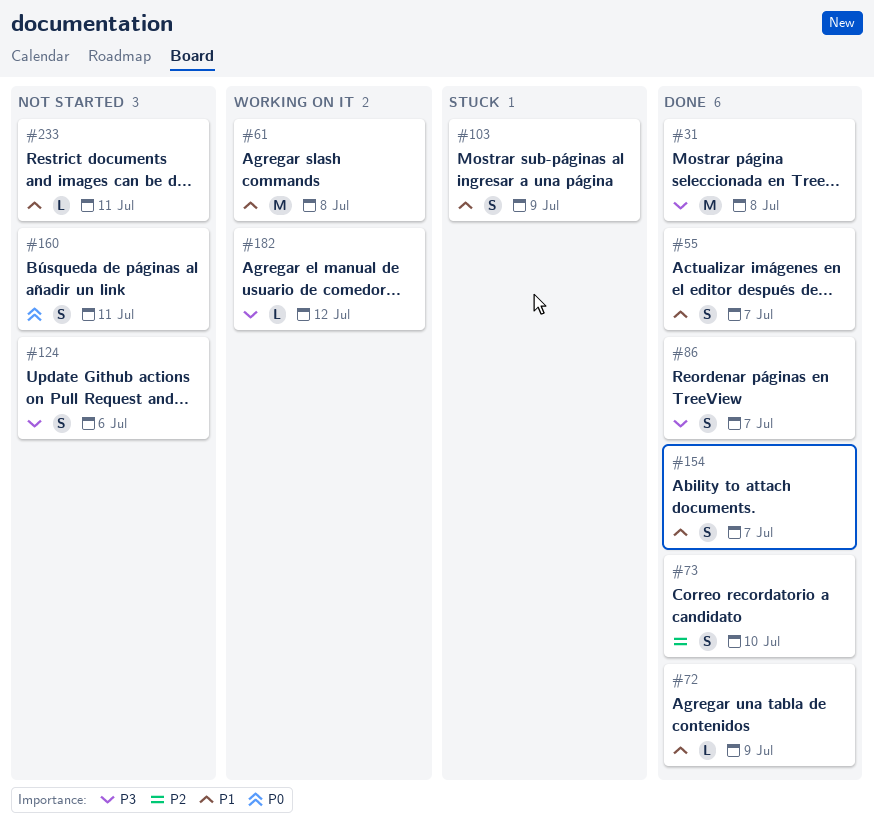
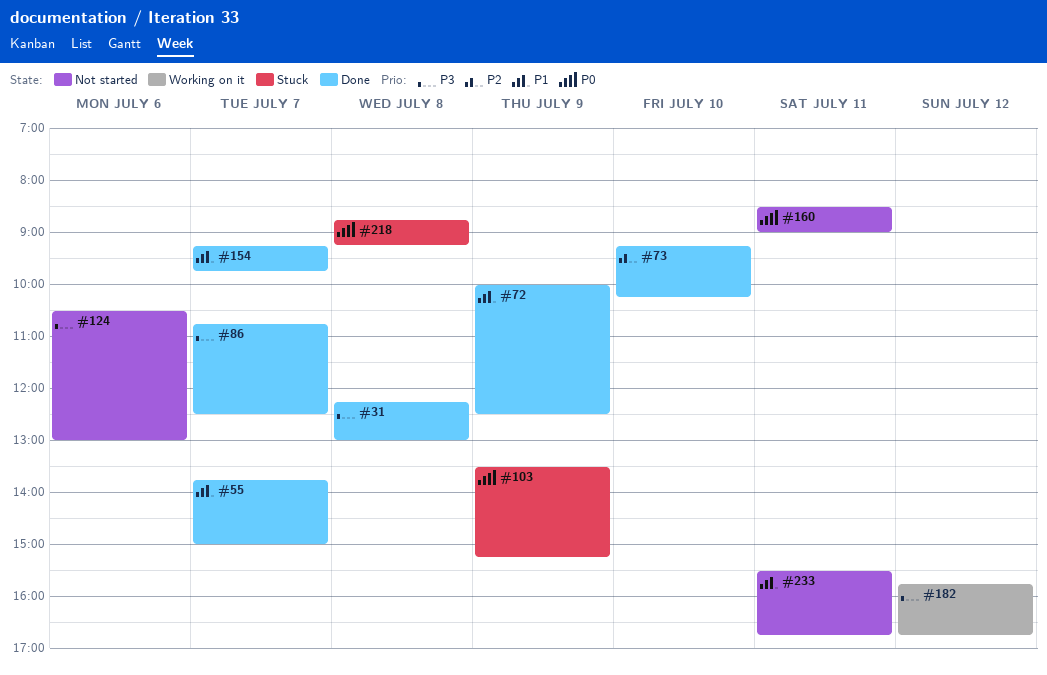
#61: present -> none
#103, priority: P1 -> P0
#218: none -> present

